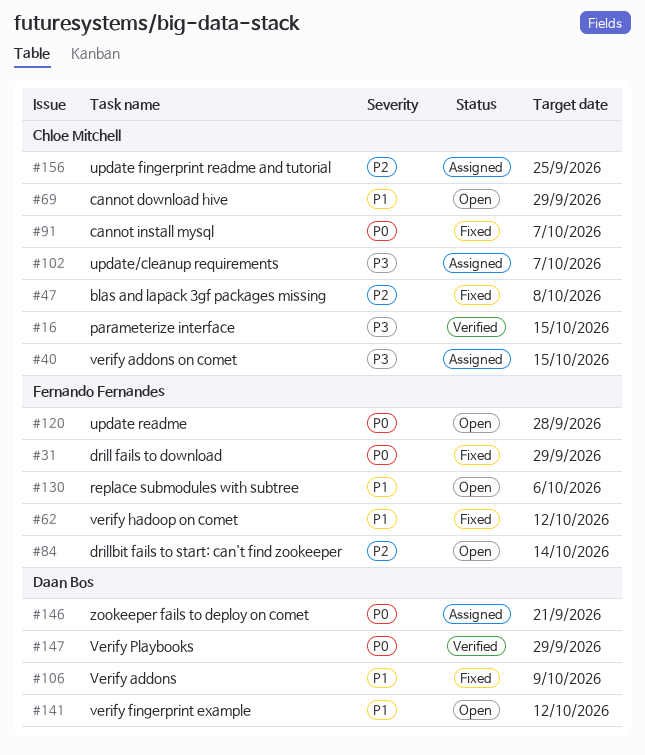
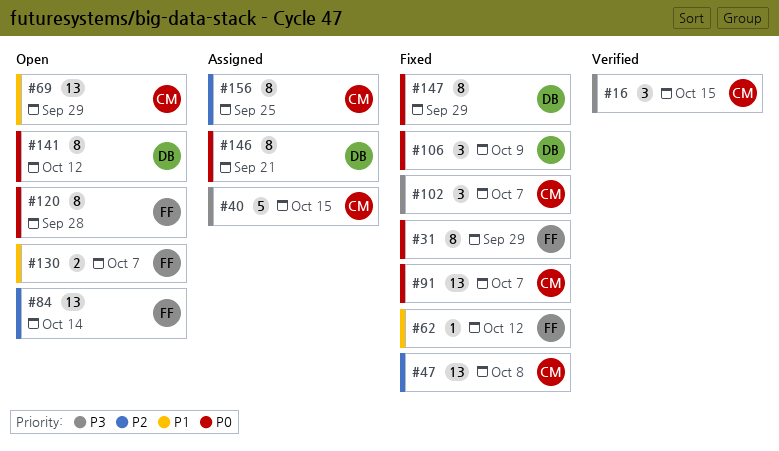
#102, status: Assigned -> Fixed
#106, priority: P1 -> P0
#130, due: Oct 6 -> Oct 7
#141, priority: P1 -> P0
#147, status: Verified -> Fixed

